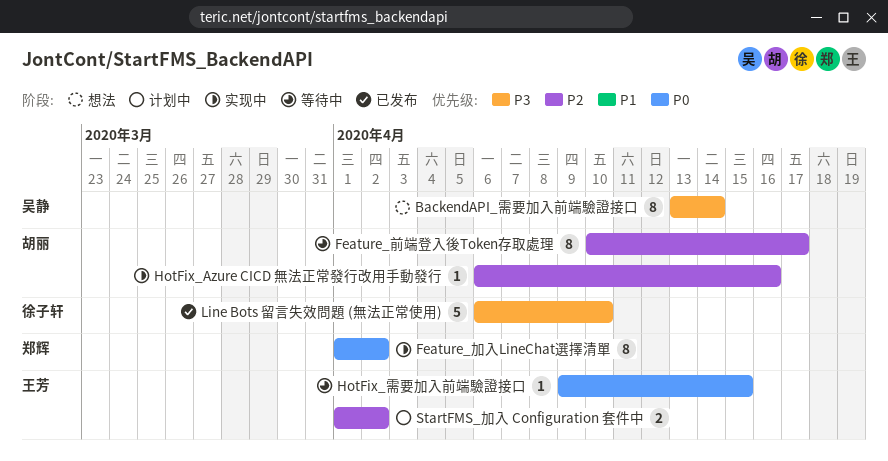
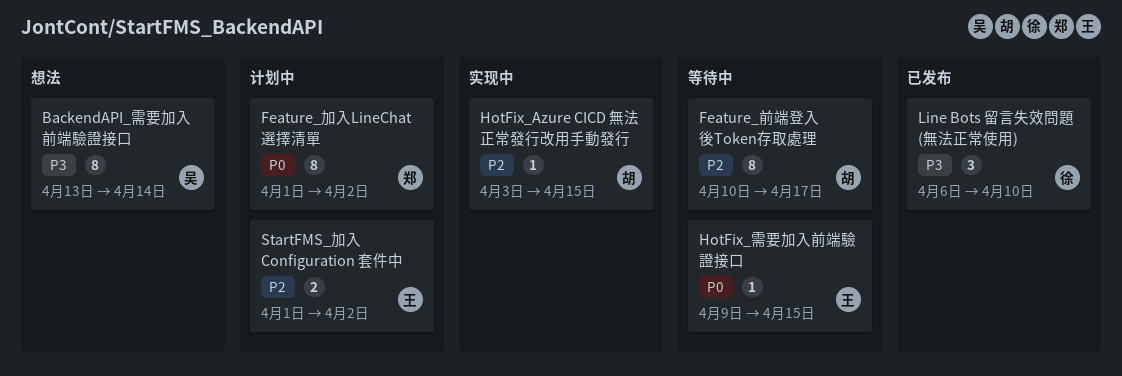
Feature_加入LineChat選擇清單, status: 实现中 -> 计划中
HotFix_Azure CICD 無法正常發行改用手動發行, start: Apr 6 -> Apr 3
HotFix_Azure CICD 無法正常發行改用手動發行, due: Apr 16 -> Apr 15
Line Bots 留言失效問題 (無法正常使用), estimate: 5 -> 3

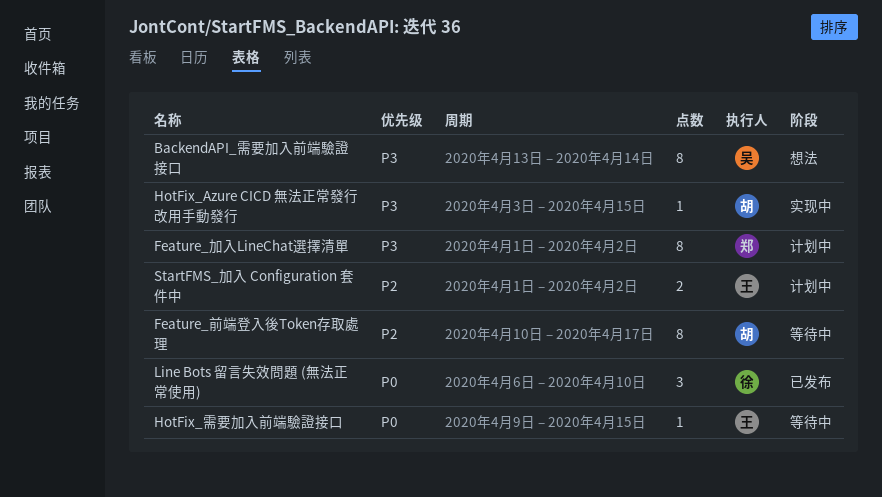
Feature_加入LineChat選擇清單, priority: P0 -> P3
HotFix_Azure CICD 無法正常發行改用手動發行, priority: P2 -> P3
Line Bots 留言失效問題 (無法正常使用), priority: P3 -> P0

